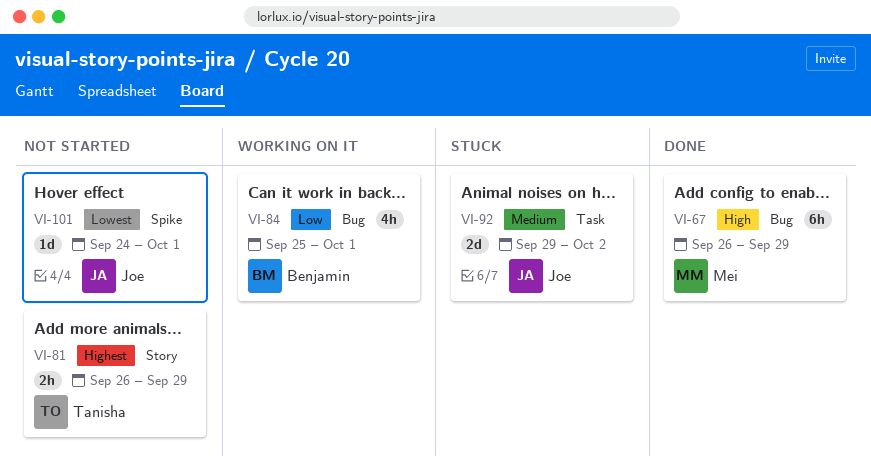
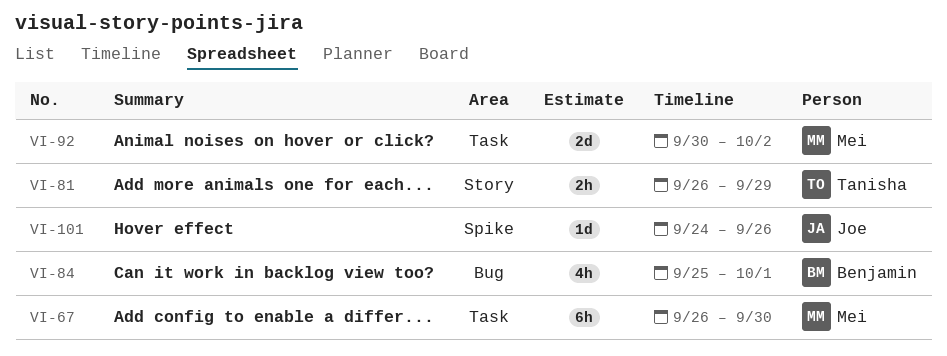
VI-67, label: Bug -> Task
VI-67, due: Sep 29 -> Sep 30
VI-92, owner: Joe -> Mei
VI-92, start: Sep 29 -> Sep 30
VI-101, due: Oct 1 -> Sep 26

